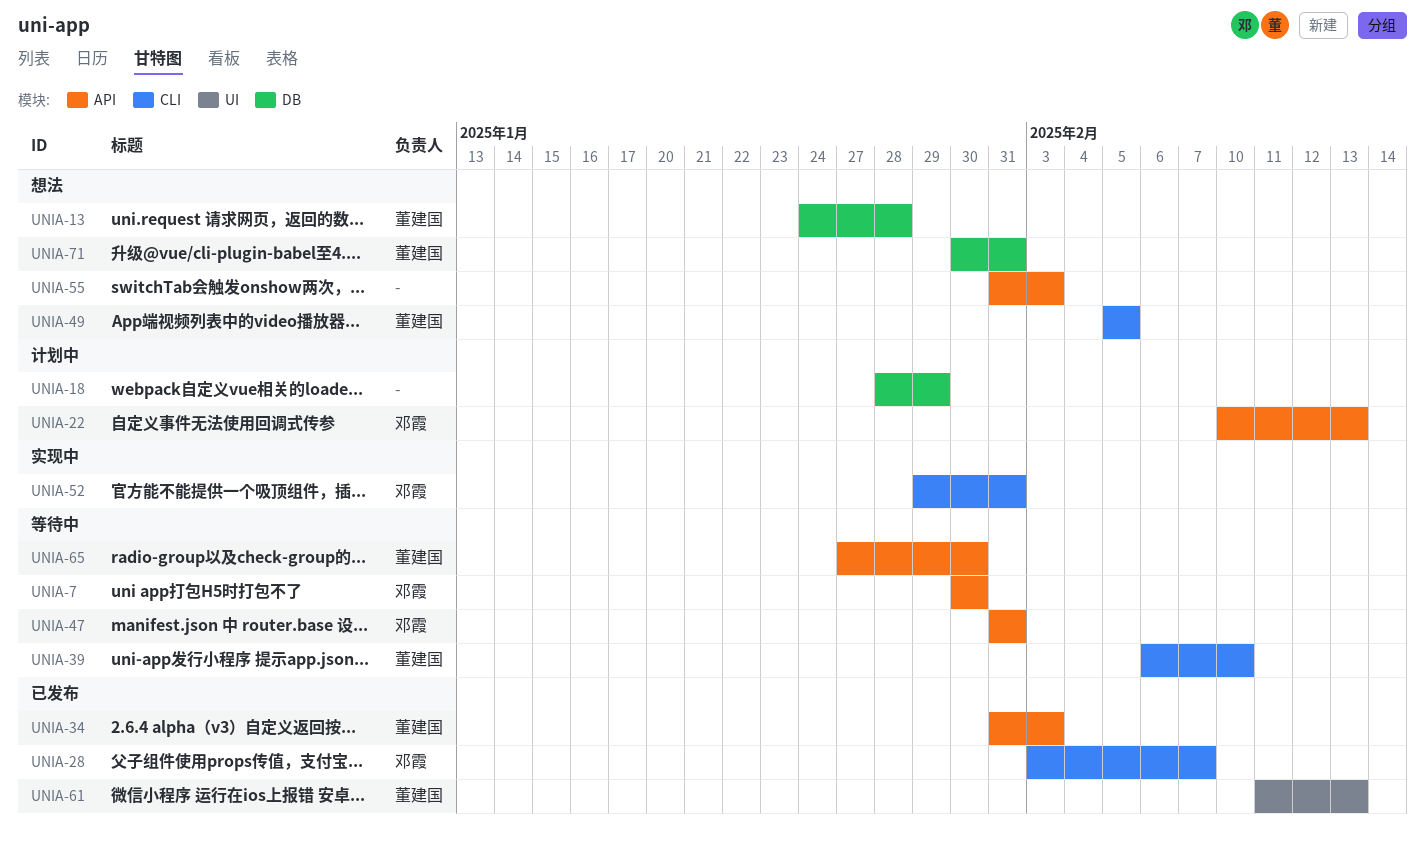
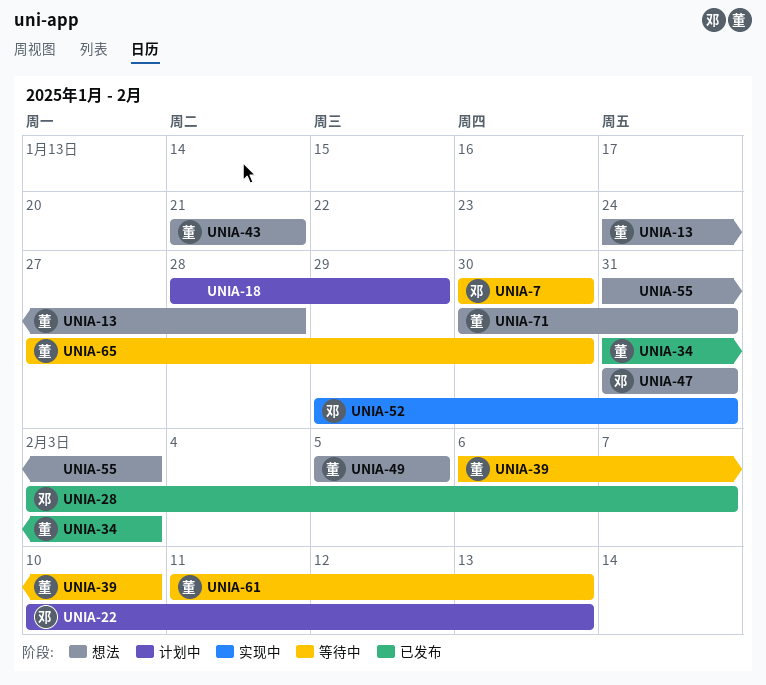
UNIA-43: none -> present
UNIA-47, status: 等待中 -> 想法
UNIA-61, status: 已发布 -> 等待中

